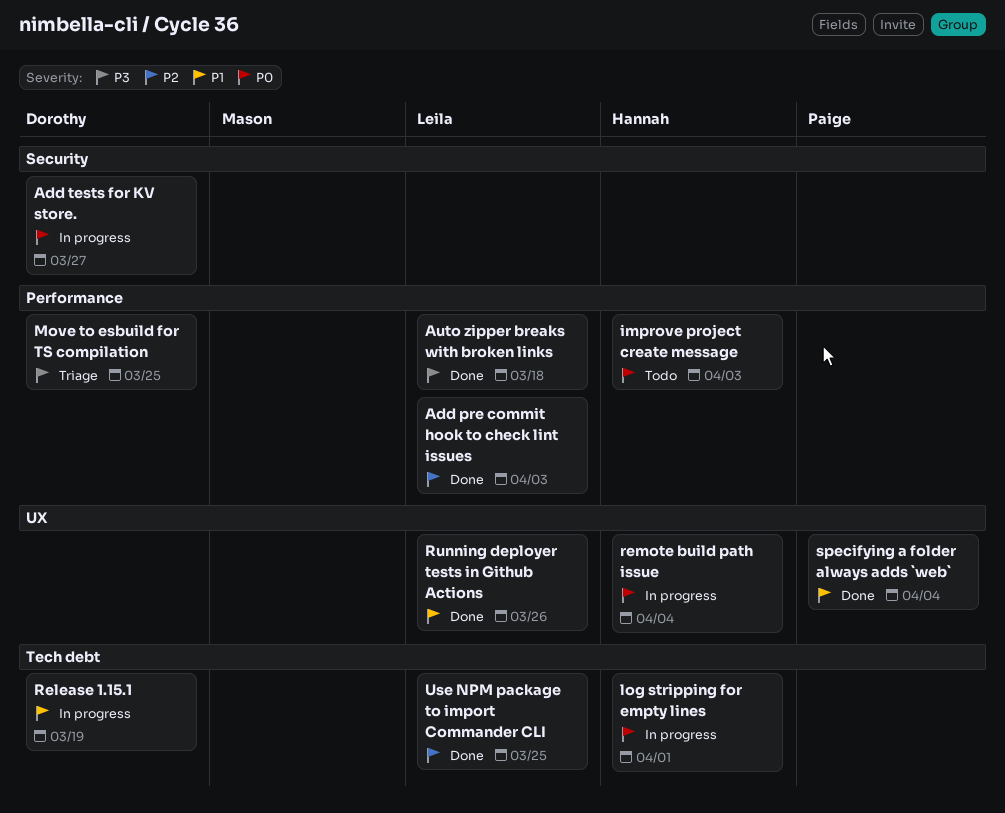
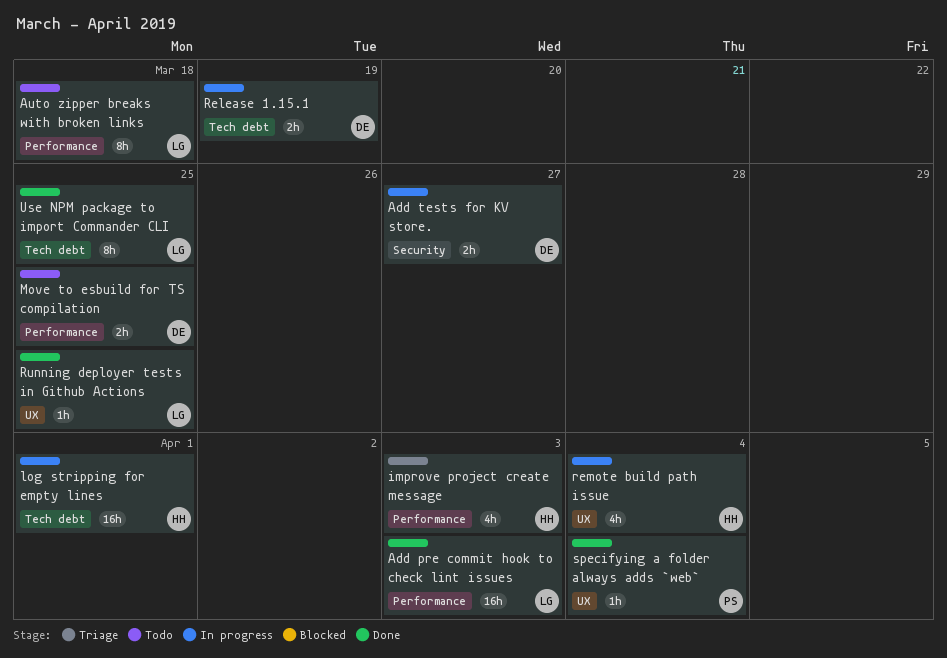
Auto zipper breaks with broken links, status: Done -> Todo
improve project create message, status: Todo -> Triage
Move to esbuild for TS compilation, status: Triage -> Todo
Running deployer tests in Github Actions, due: Mar 26 -> Mar 25

